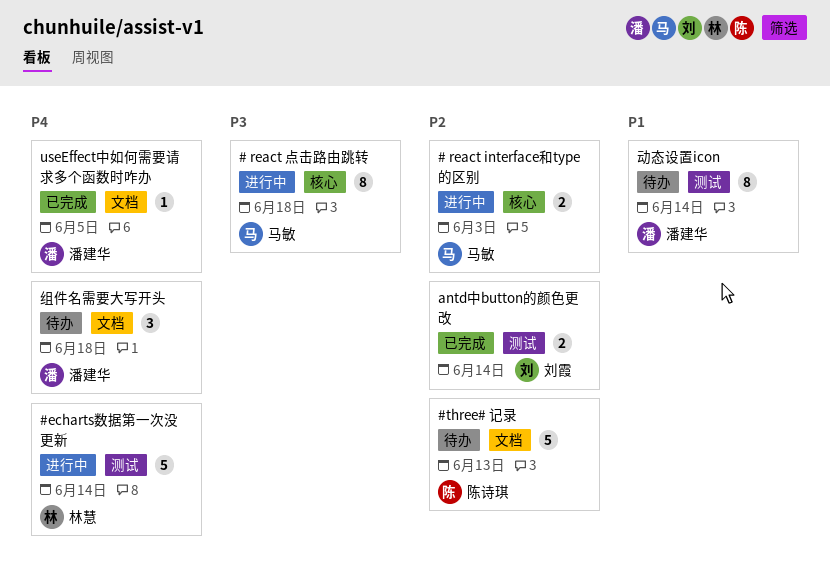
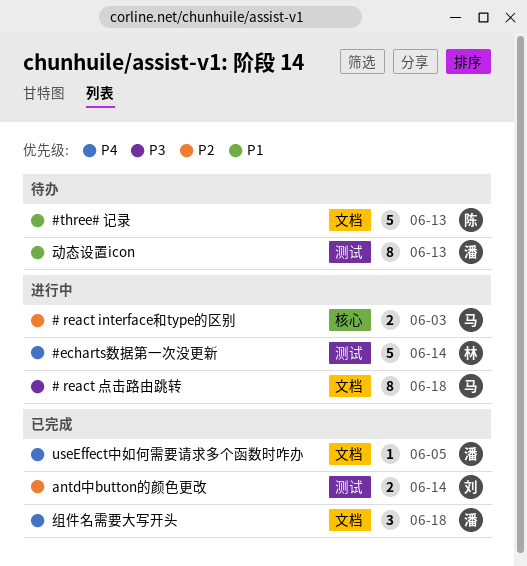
# react 点击路由跳转, label: 核心 -> 文档
#three# 记录, priority: P2 -> P1
动态设置icon, due: Jun 14 -> Jun 13
组件名需要大写开头, status: 待办 -> 已完成

